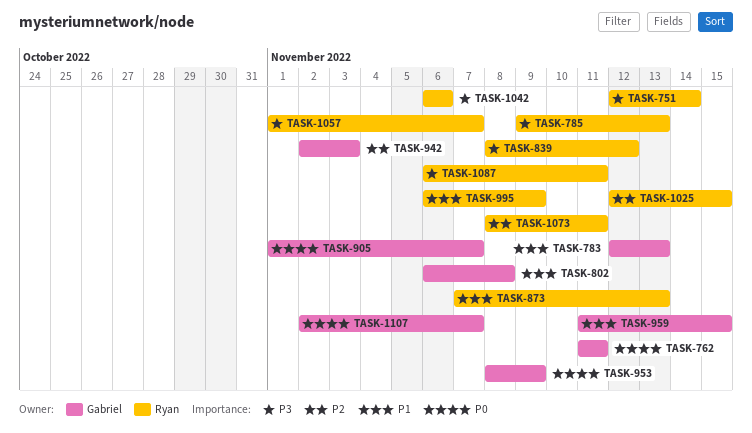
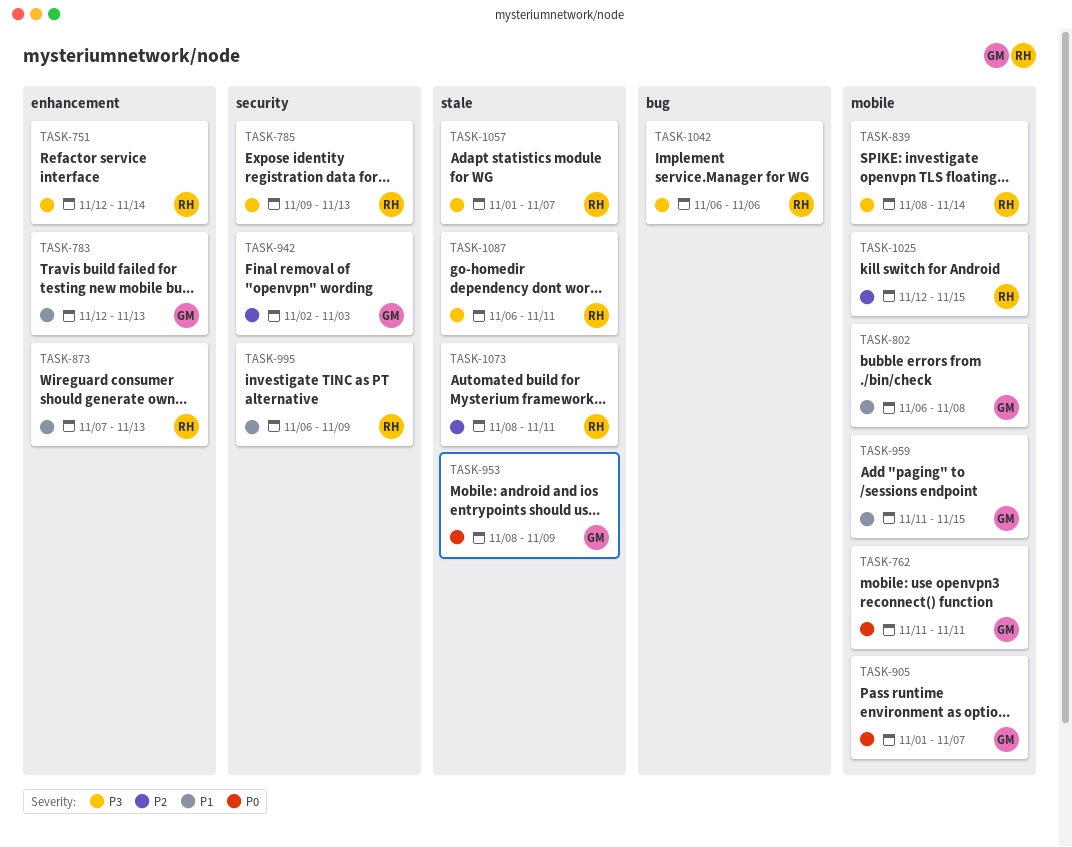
TASK-839, due: Nov 12 -> Nov 14
TASK-1107: present -> none

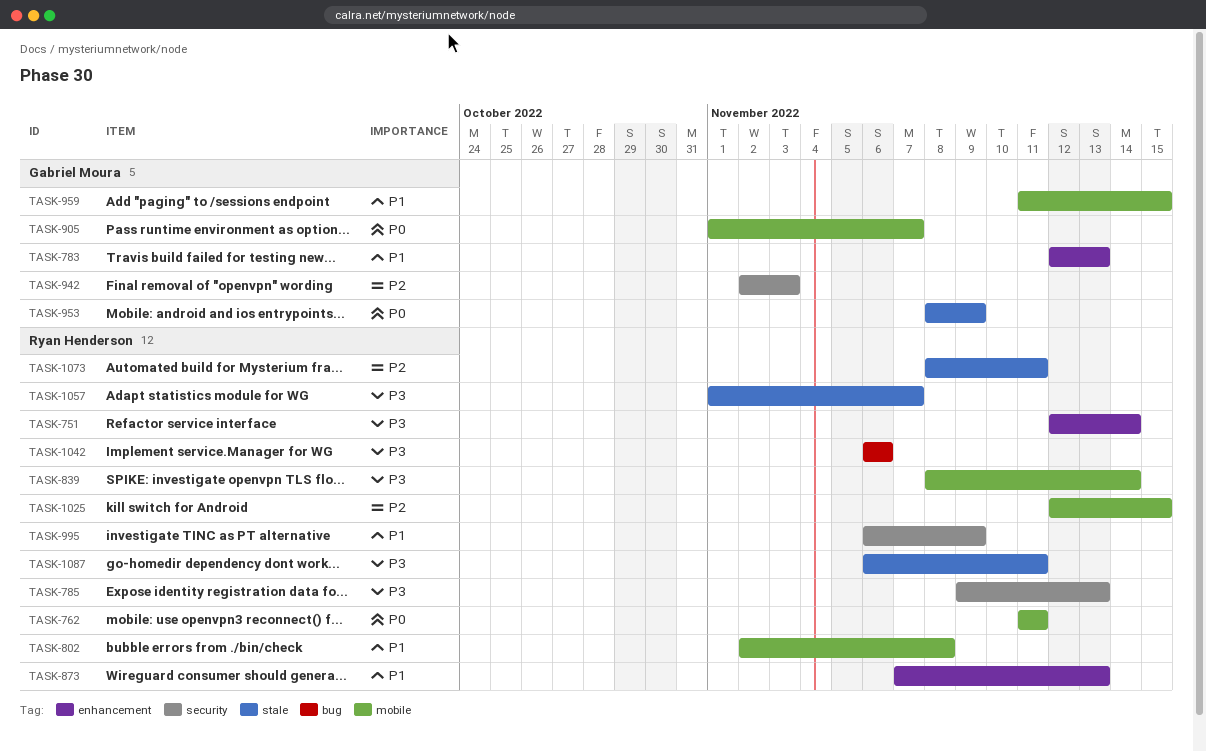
TASK-762, owner: Gabriel Moura -> Ryan Henderson
TASK-802, owner: Gabriel Moura -> Ryan Henderson
TASK-802, start: Nov 6 -> Nov 2

